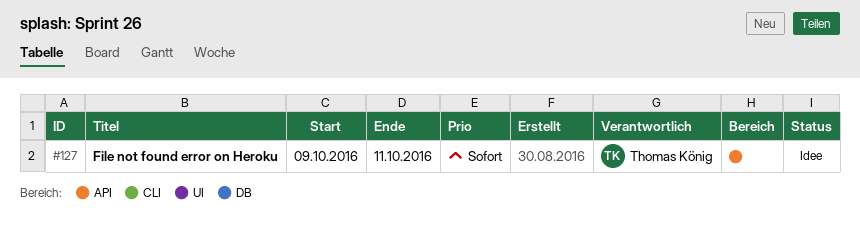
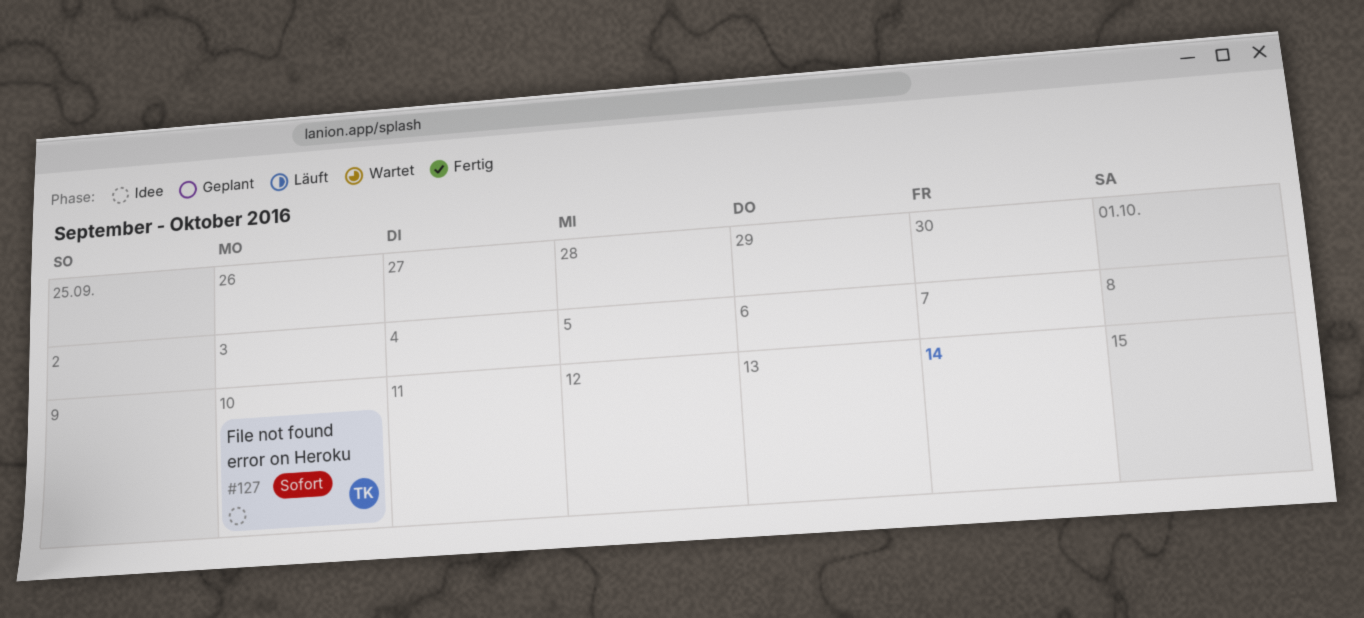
#127, due: Oct 11 -> Oct 10

